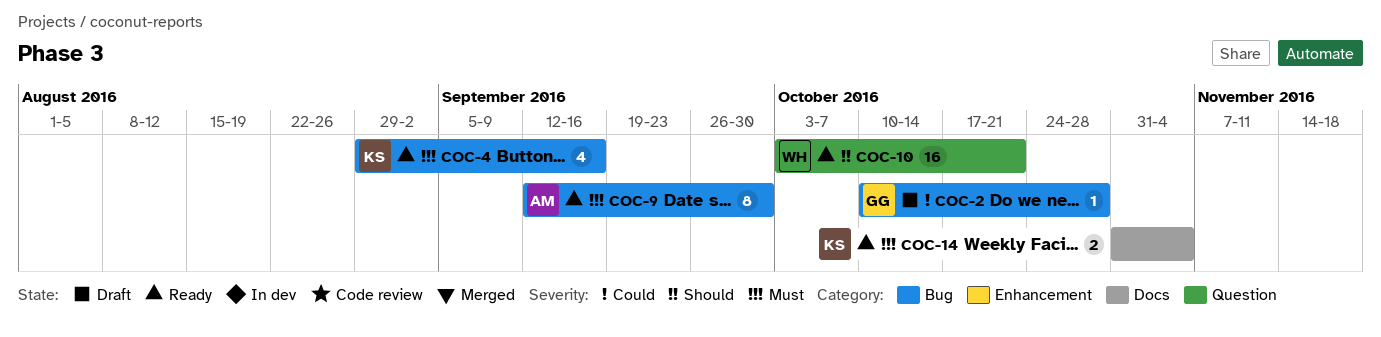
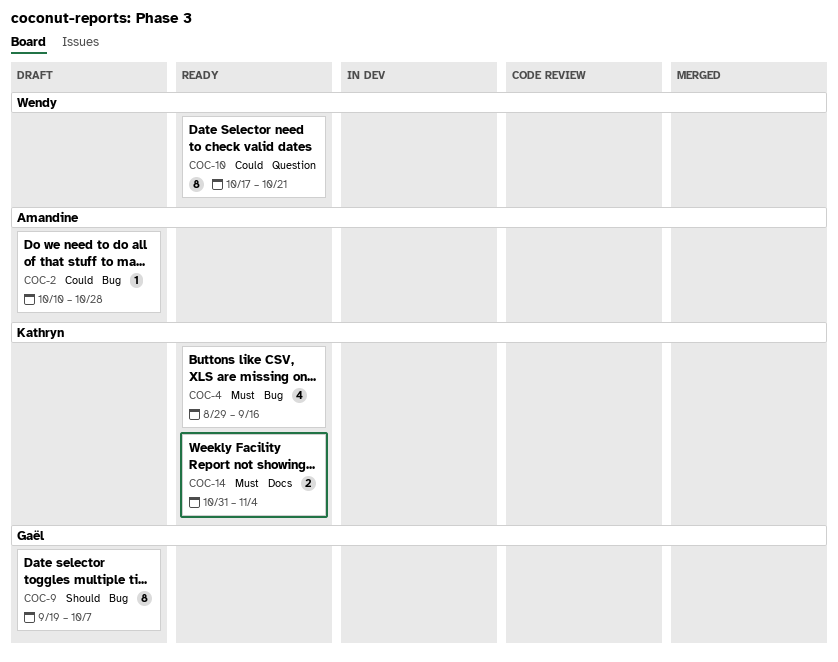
COC-2, owner: Gaël -> Amandine
COC-9, status: Ready -> Draft
COC-9, owner: Amandine -> Gaël
COC-9, priority: Must -> Should
COC-9, start: Sep 12 -> Sep 19
COC-9, due: Sep 30 -> Oct 7
COC-10, priority: Should -> Could
COC-10, estimate: 16 -> 8
COC-10, start: Oct 3 -> Oct 17

